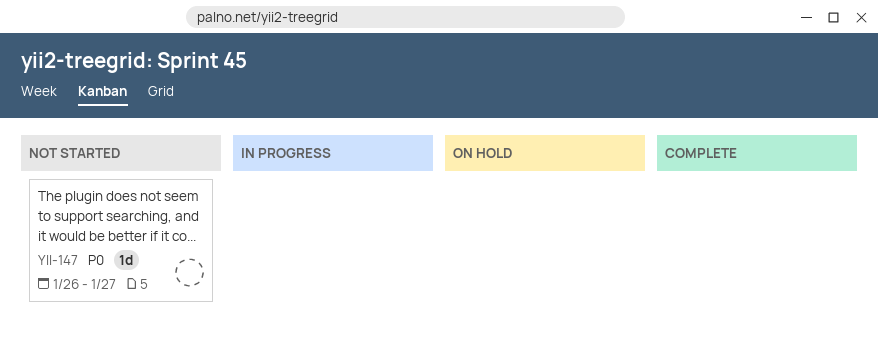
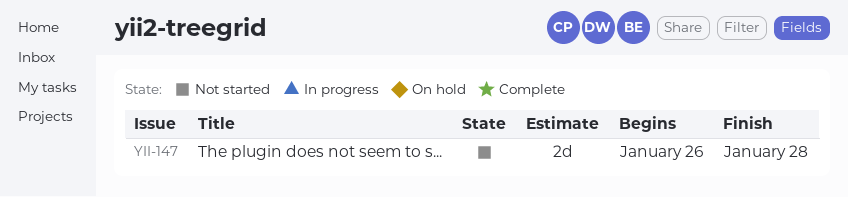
YII-147, estimate: 1d -> 2d
YII-147, due: Jan 27 -> Jan 28

